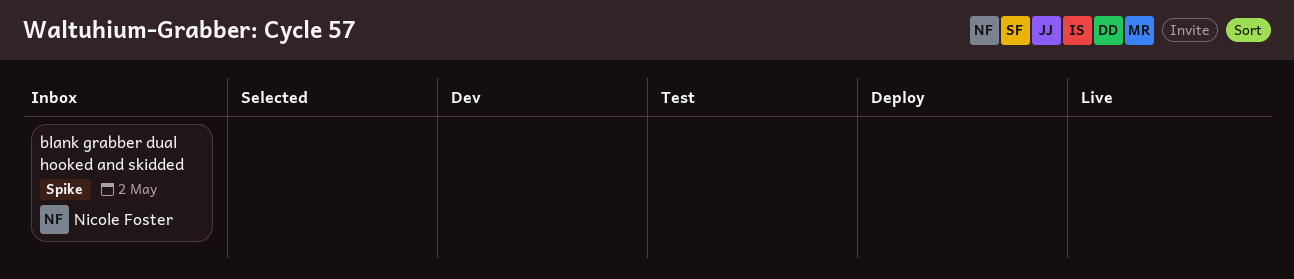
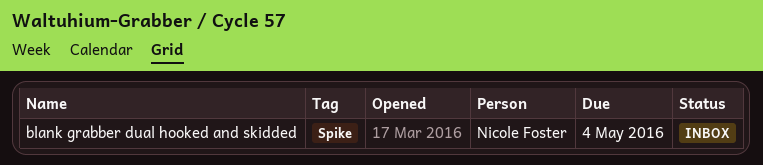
blank grabber dual hooked and skidded, due: May 2 -> May 4

